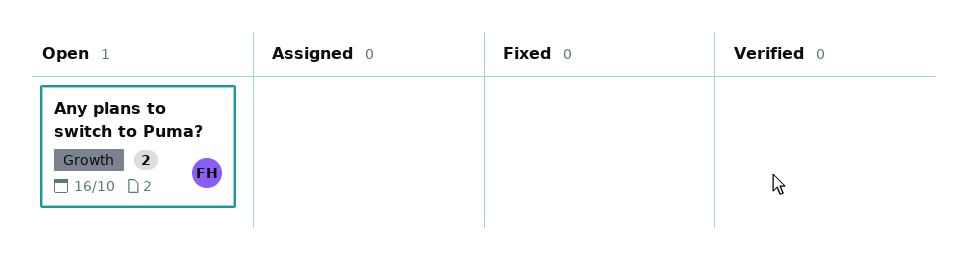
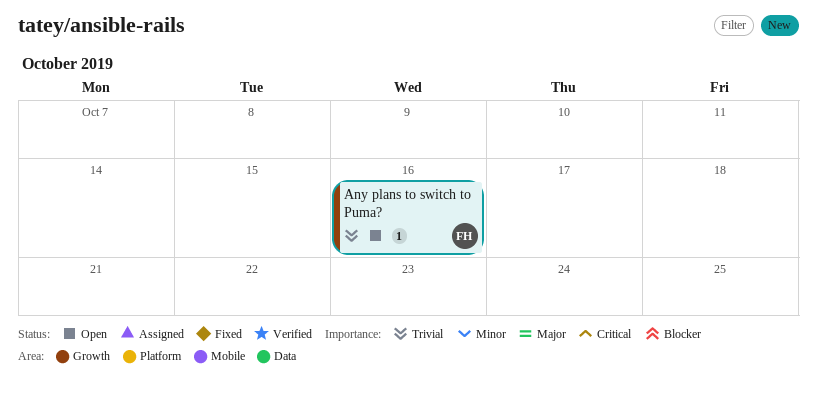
Any plans to switch to Puma?, estimate: 2 -> 1

